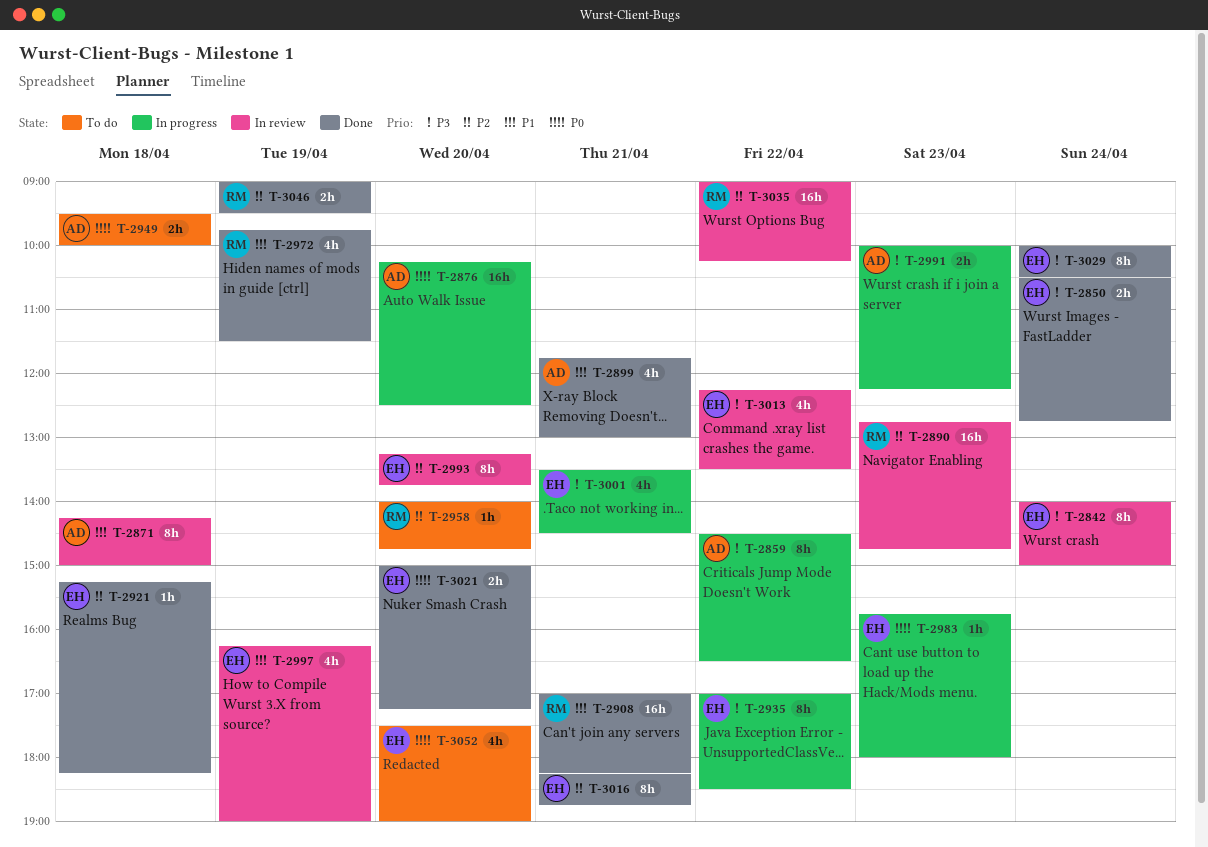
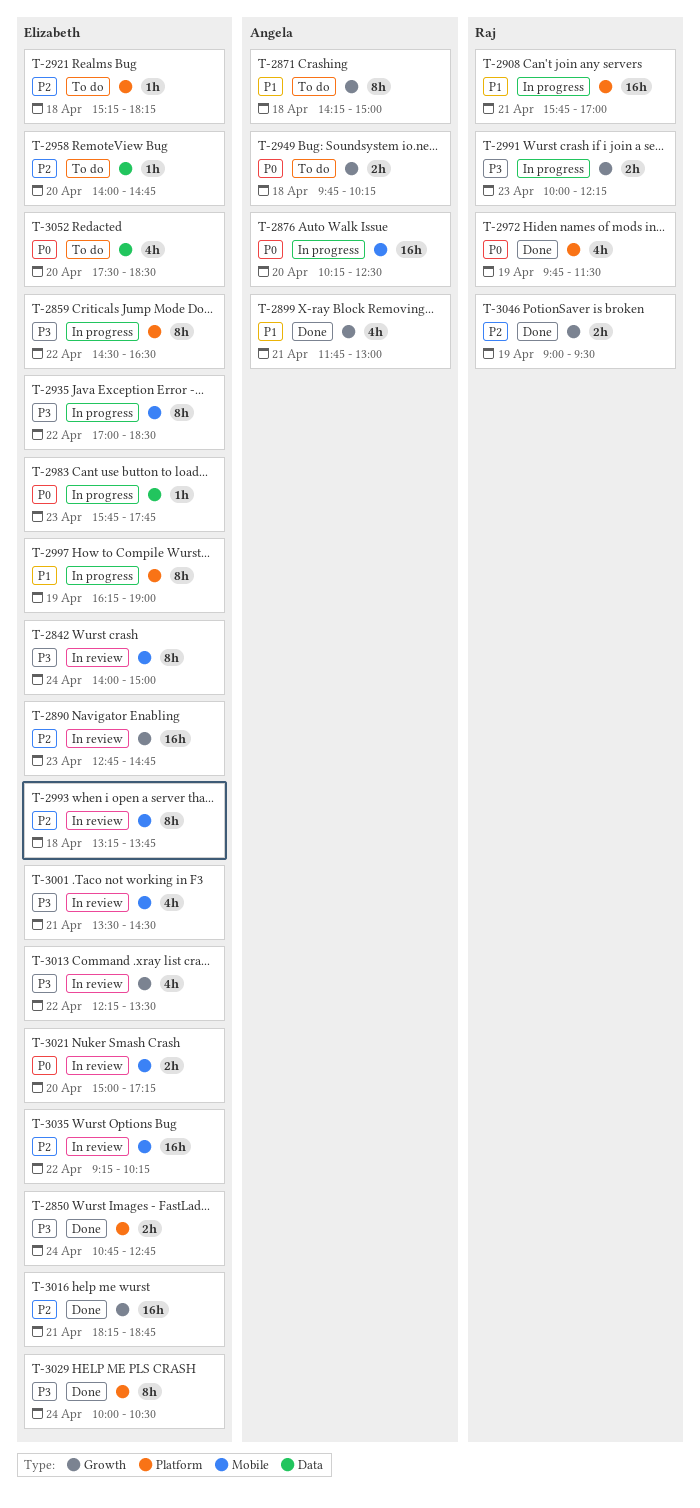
T-2850, begins: 10:30 -> 10:45
T-2859, owner: Angela -> Elizabeth
T-2871, status: In review -> To do
T-2890, owner: Raj -> Elizabeth
T-2908, status: Done -> In progress
T-2908, begins: 17:00 -> 15:45
T-2908, ends: 18:15 -> 17:00
T-2921, status: Done -> To do
T-2949, begins: 09:30 -> 09:45
T-2949, ends: 10:00 -> 10:15
T-2958, owner: Raj -> Elizabeth
T-2972, priority: P1 -> P0
T-2983, ends: 18:00 -> 17:45
T-2991, owner: Angela -> Raj
T-2993, day: Apr 20 -> Apr 18
T-2997, status: In review -> In progress
T-2997, estimate: 4h -> 8h
T-3001, status: In progress -> In review
T-3016, estimate: 8h -> 16h
T-3021, status: Done -> In review
T-3035, owner: Raj -> Elizabeth
T-3035, begins: 09:00 -> 09:15
T-3052, ends: 19:00 -> 18:30

